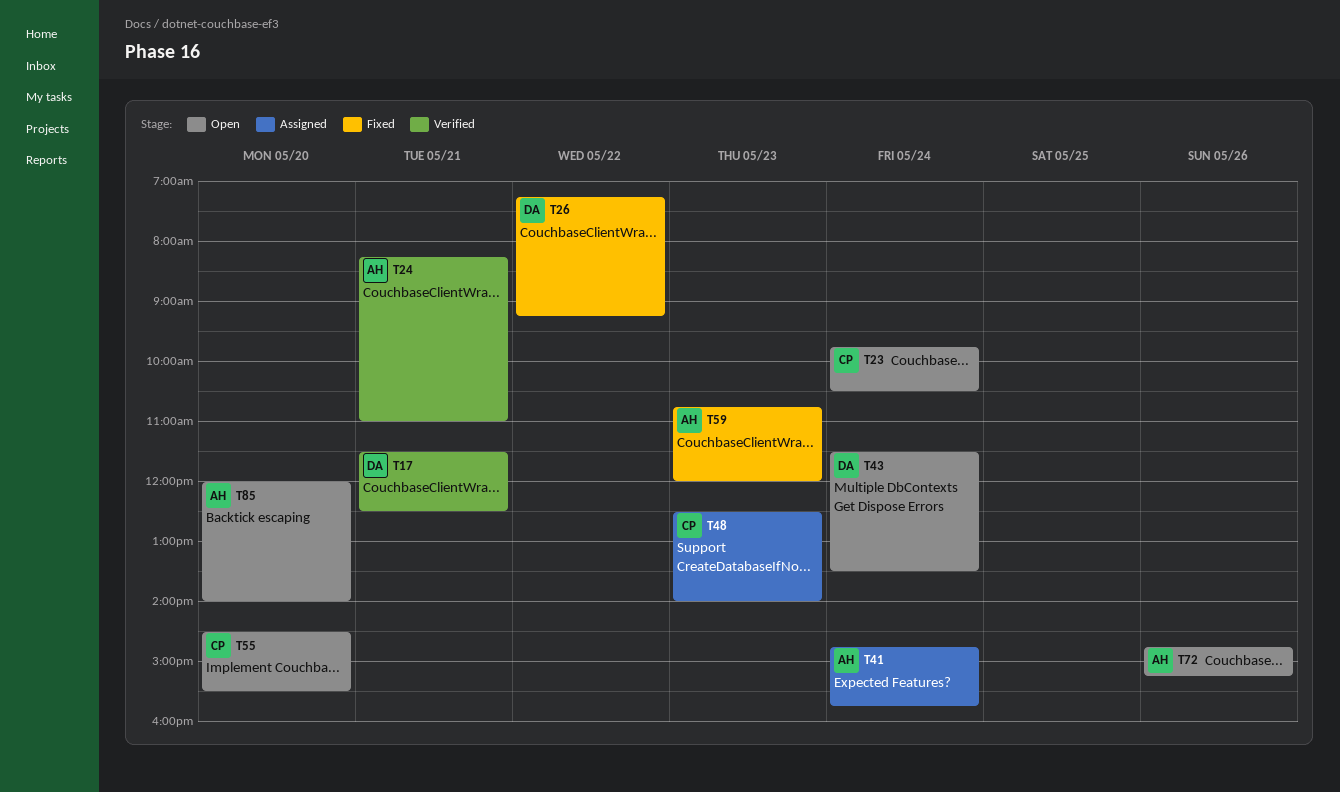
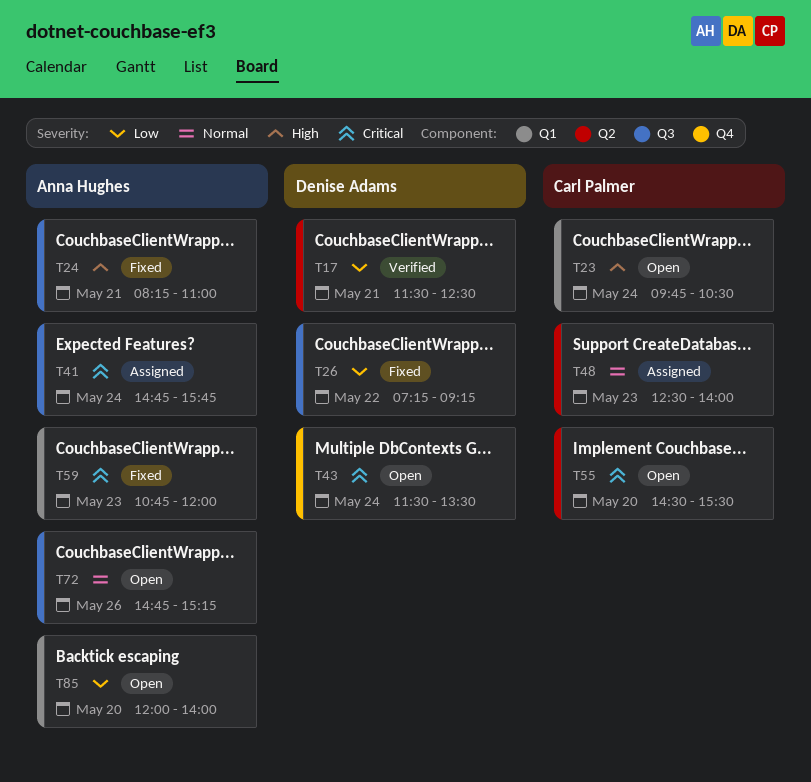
T24, status: Verified -> Fixed

